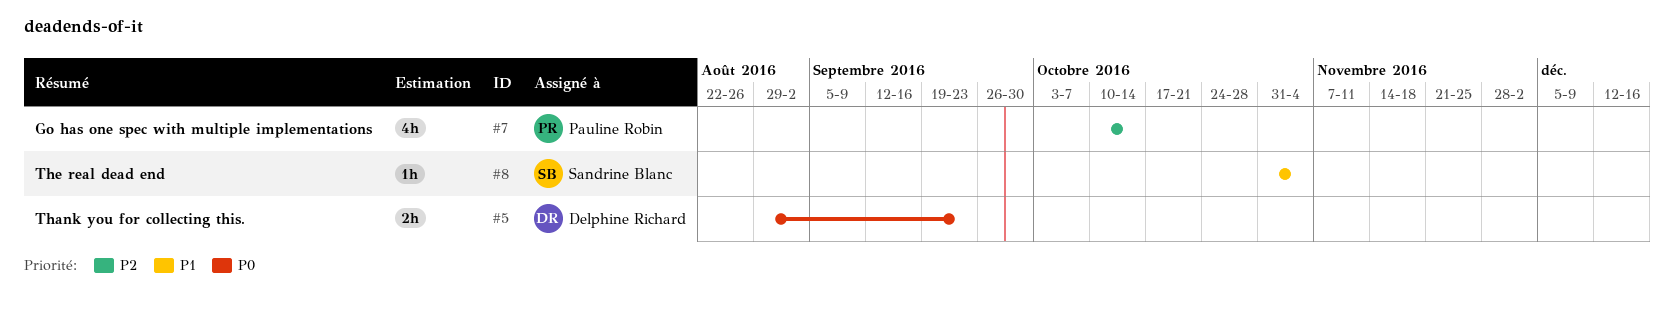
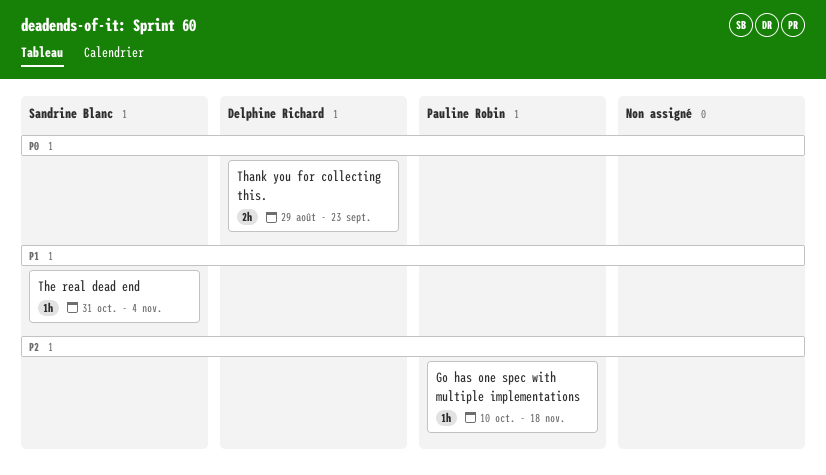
Go has one spec with multiple implementations, estimate: 4h -> 1h
Go has one spec with multiple implementations, due: Oct 14 -> Nov 18

